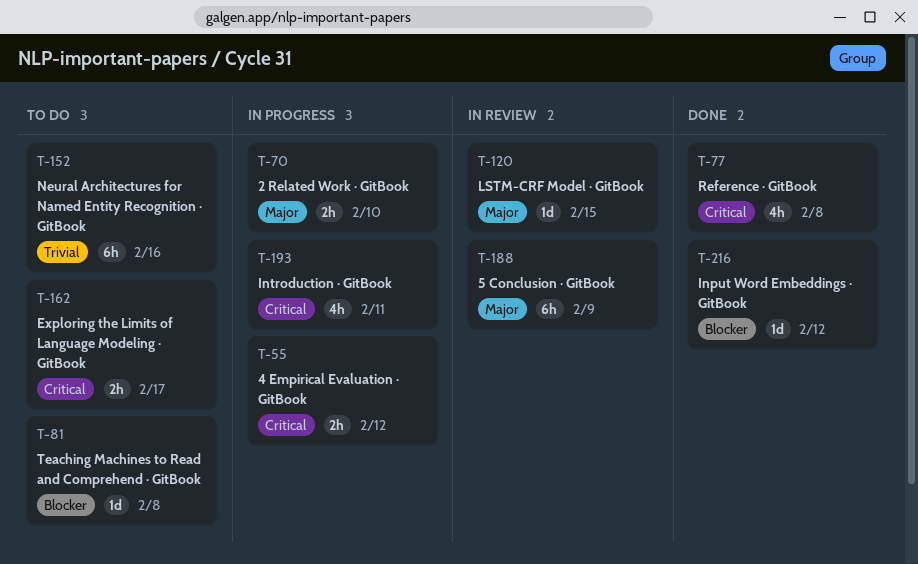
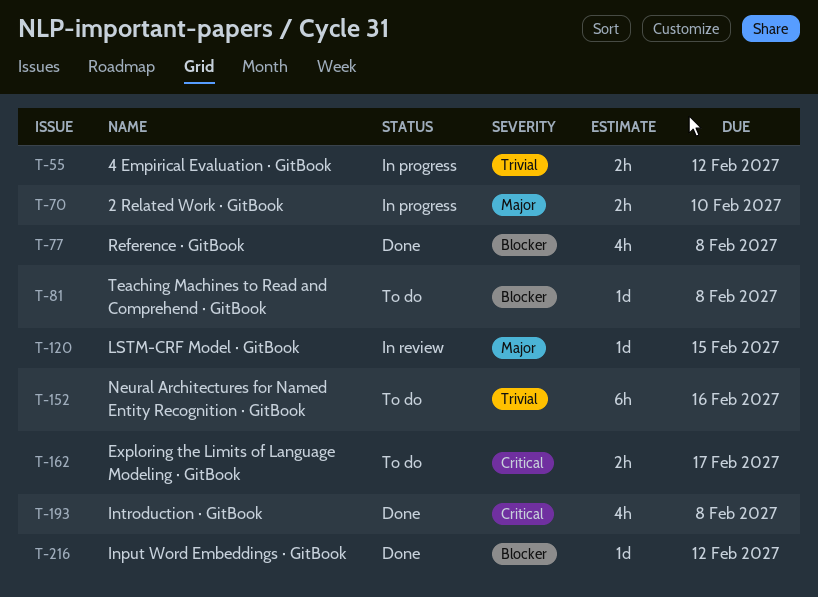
T-55, priority: Critical -> Trivial
T-77, priority: Critical -> Blocker
T-188: present -> none
T-193, status: In progress -> Done
T-193, due: Feb 11 -> Feb 8

